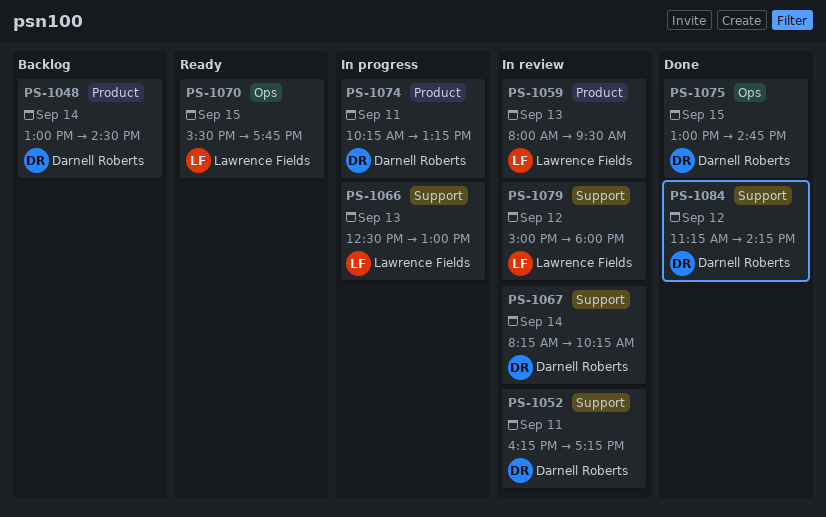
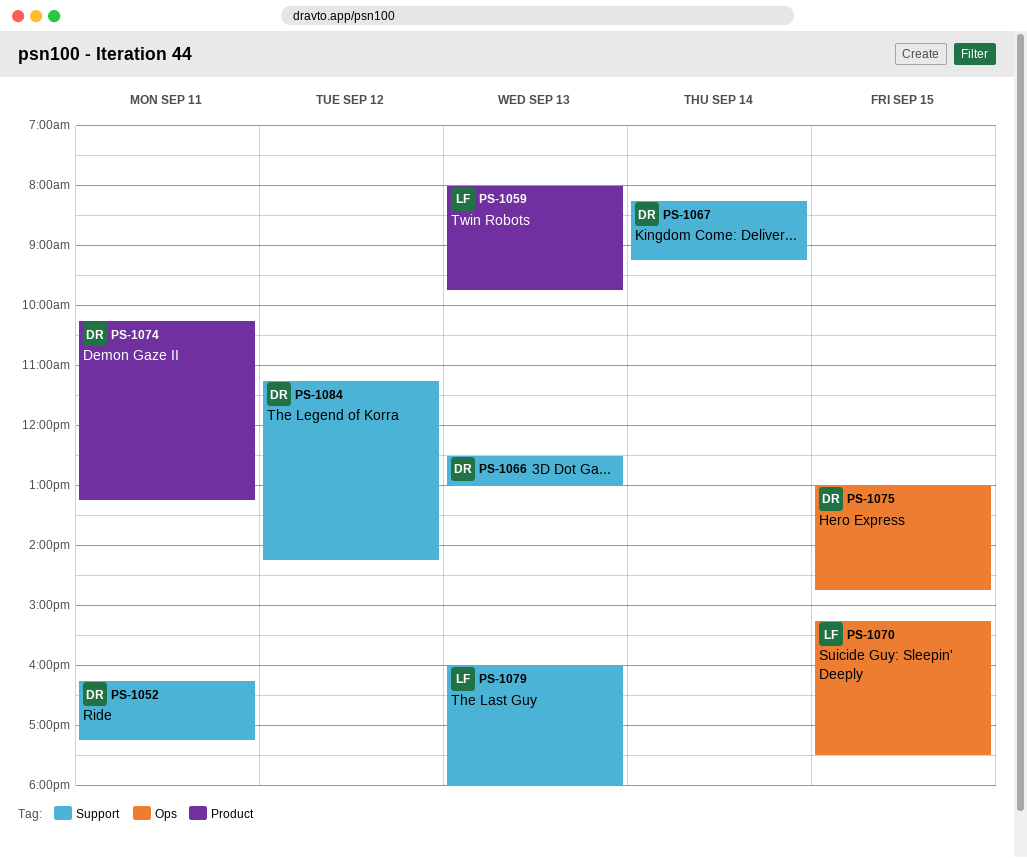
PS-1048: present -> none
PS-1059, ends: 09:30 -> 09:45
PS-1066, owner: Lawrence Fields -> Darnell Roberts
PS-1067, ends: 10:15 -> 09:15
PS-1070, begins: 15:30 -> 15:15
PS-1070, ends: 17:45 -> 17:30
PS-1079, day: Sep 12 -> Sep 13
PS-1079, begins: 15:00 -> 16:00

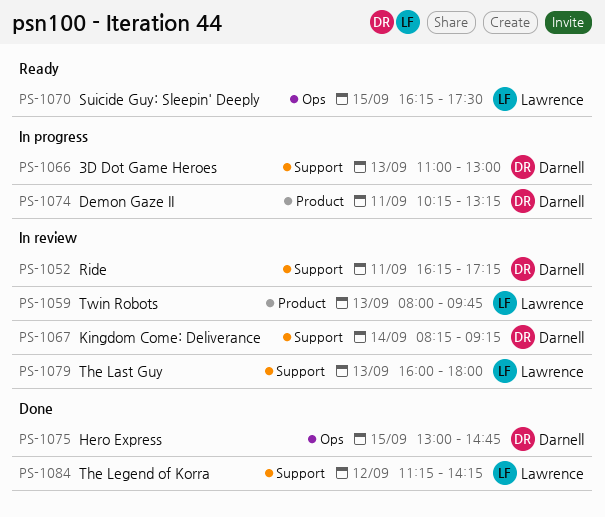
PS-1066, begins: 12:30 -> 11:00
PS-1070, begins: 15:15 -> 16:15
PS-1084, owner: Darnell -> Lawrence

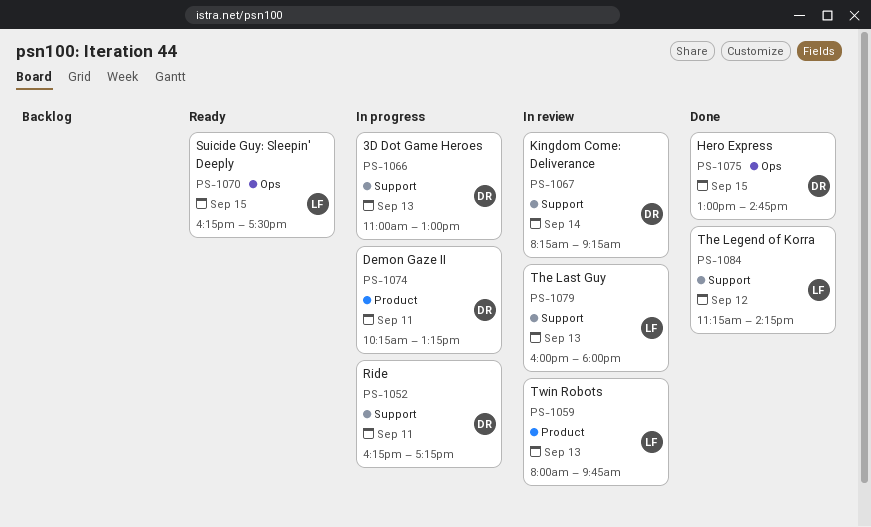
PS-1052, status: In review -> In progress

